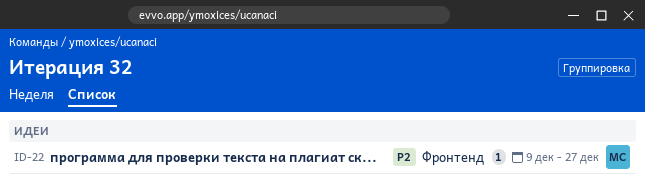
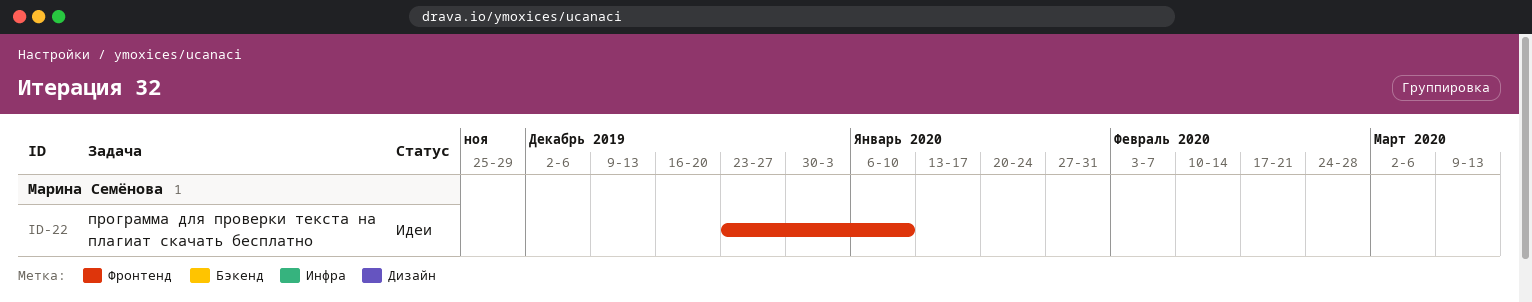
ID-22, start: Dec 9 -> Dec 23
ID-22, due: Dec 27 -> Jan 10

